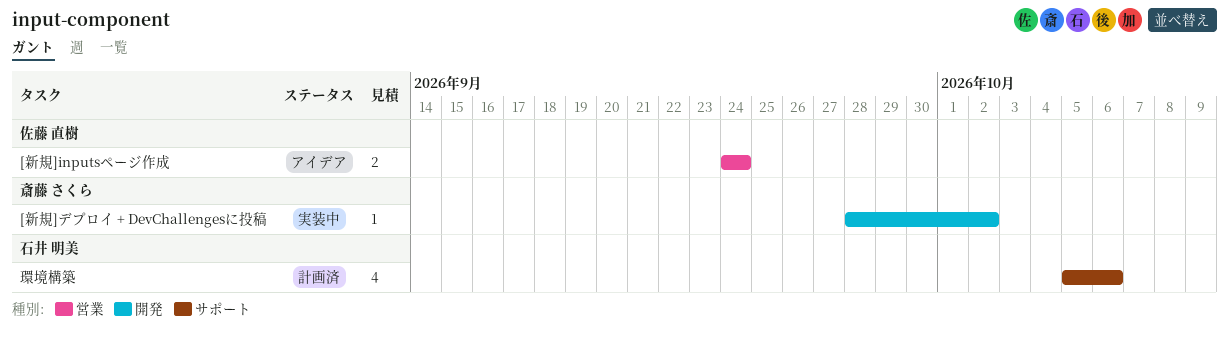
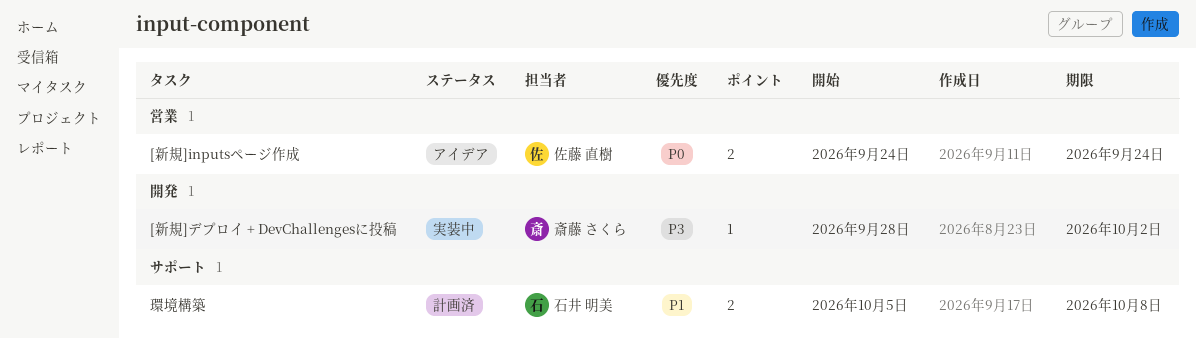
環境構築, estimate: 4 -> 2
環境構築, due: Oct 6 -> Oct 8

